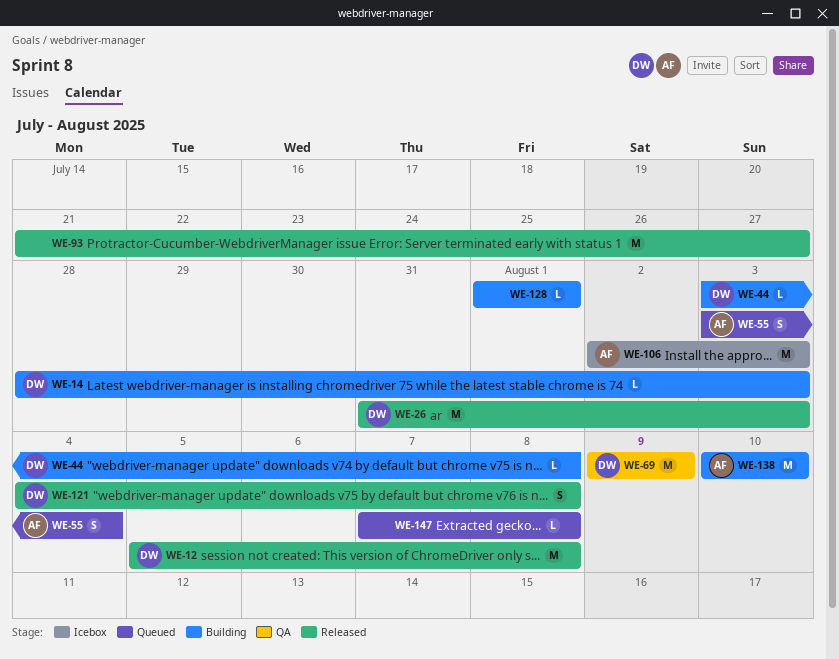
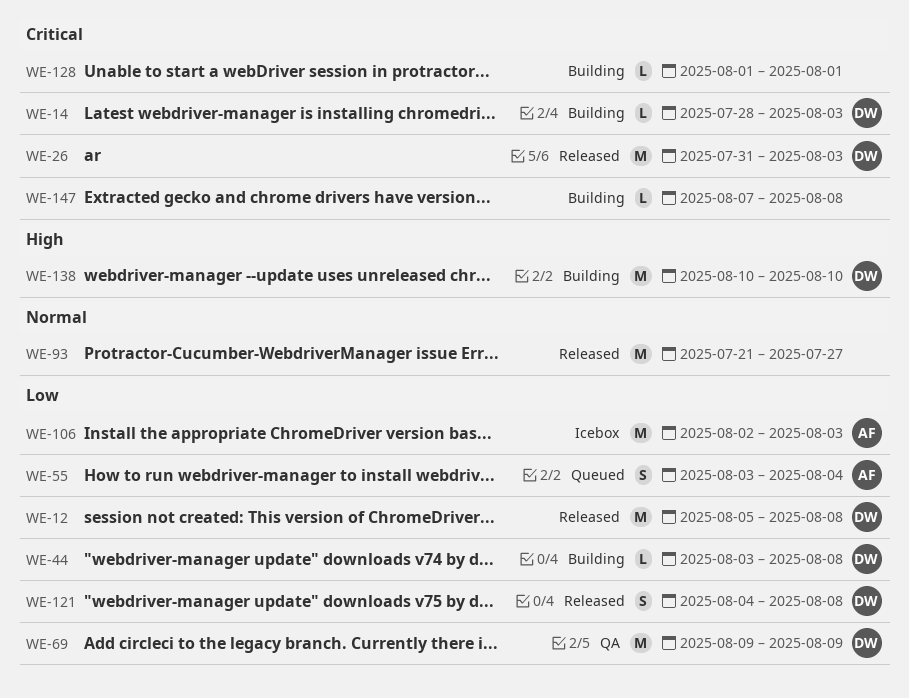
WE-138, owner: AF -> DW
WE-147, status: Queued -> Building

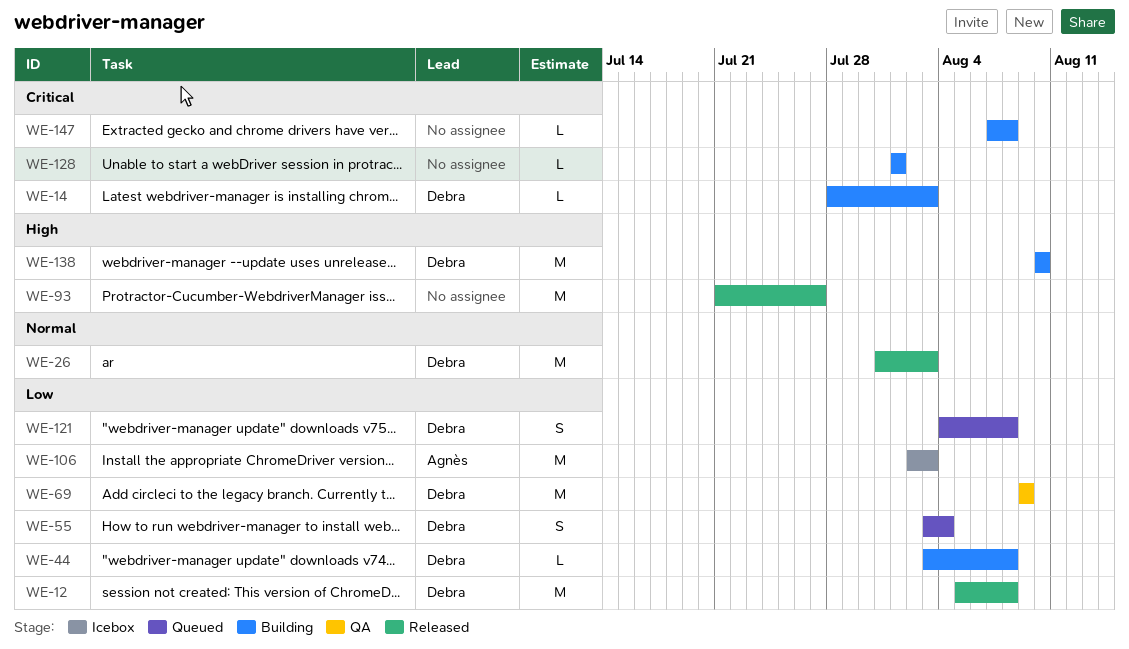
WE-26, priority: Critical -> Normal
WE-55, owner: Agnès -> Debra
WE-93, priority: Normal -> High
WE-121, status: Released -> Queued

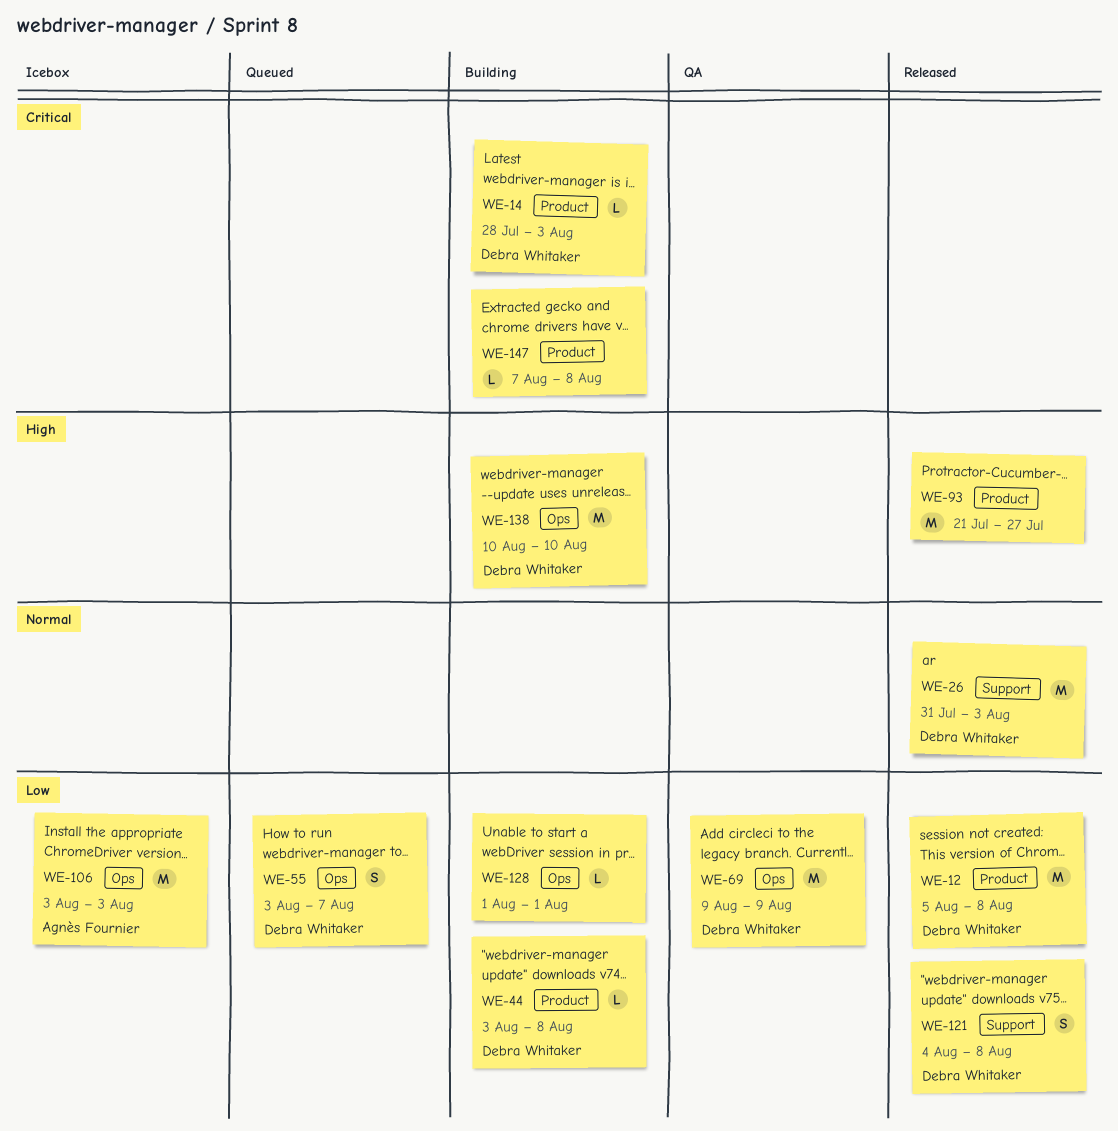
WE-55, due: Aug 4 -> Aug 7
WE-106, start: Aug 2 -> Aug 3
WE-121, status: Queued -> Released
WE-128, priority: Critical -> Low

